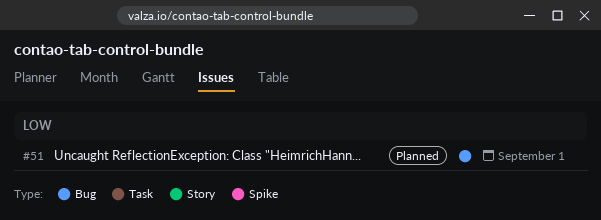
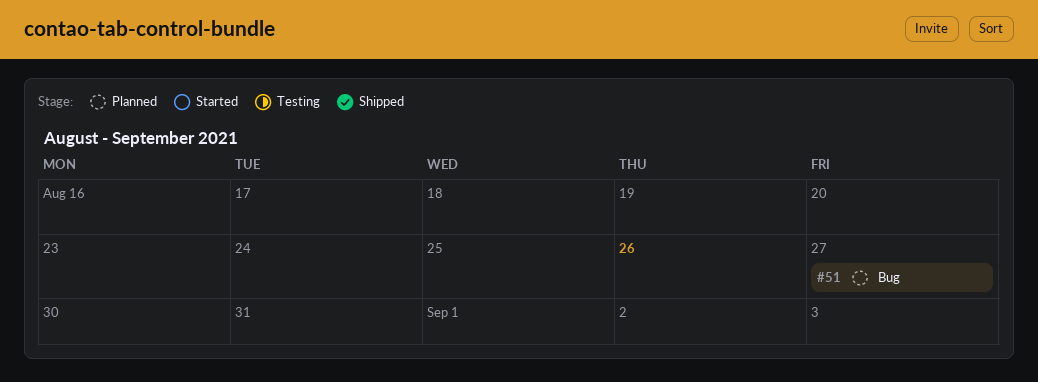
#51, due: Sep 1 -> Aug 27

